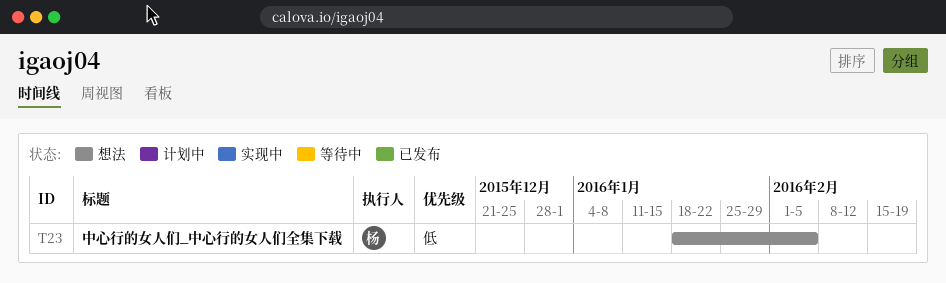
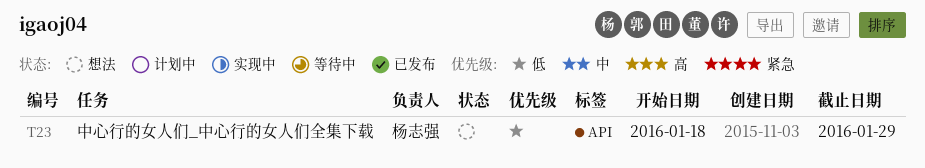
T23, due: Feb 5 -> Jan 29

